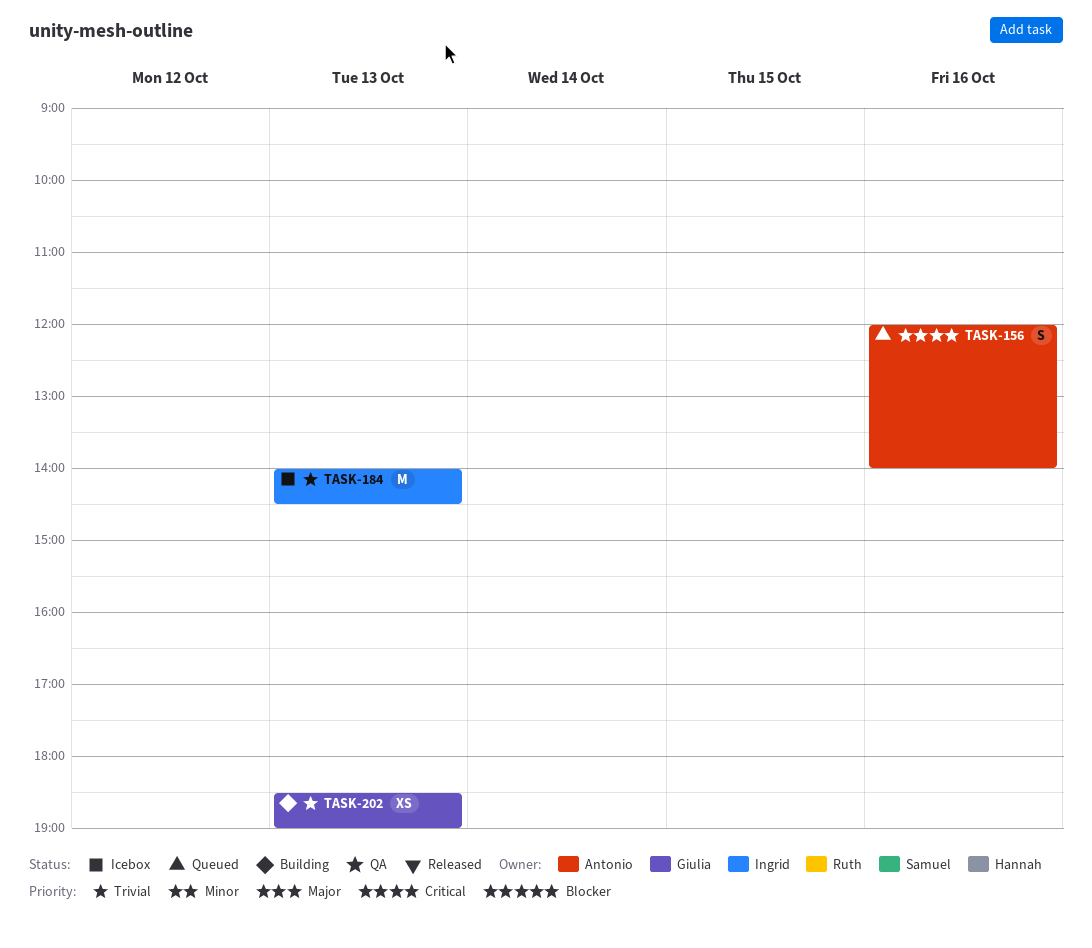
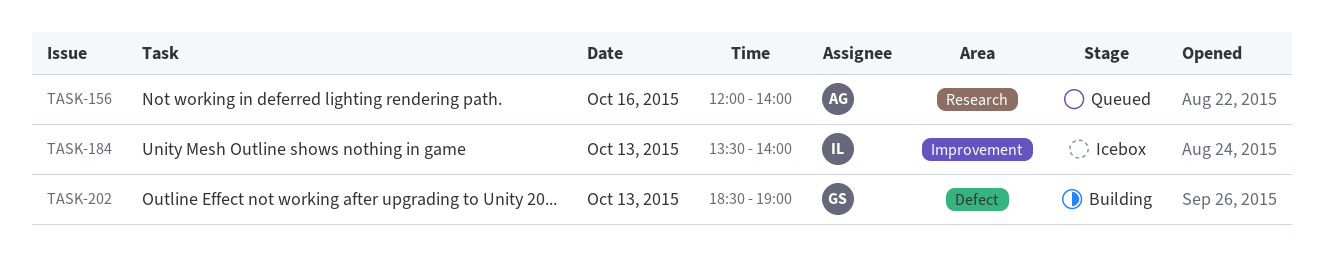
TASK-184, begins: 14:00 -> 13:30
TASK-184, ends: 14:30 -> 14:00

